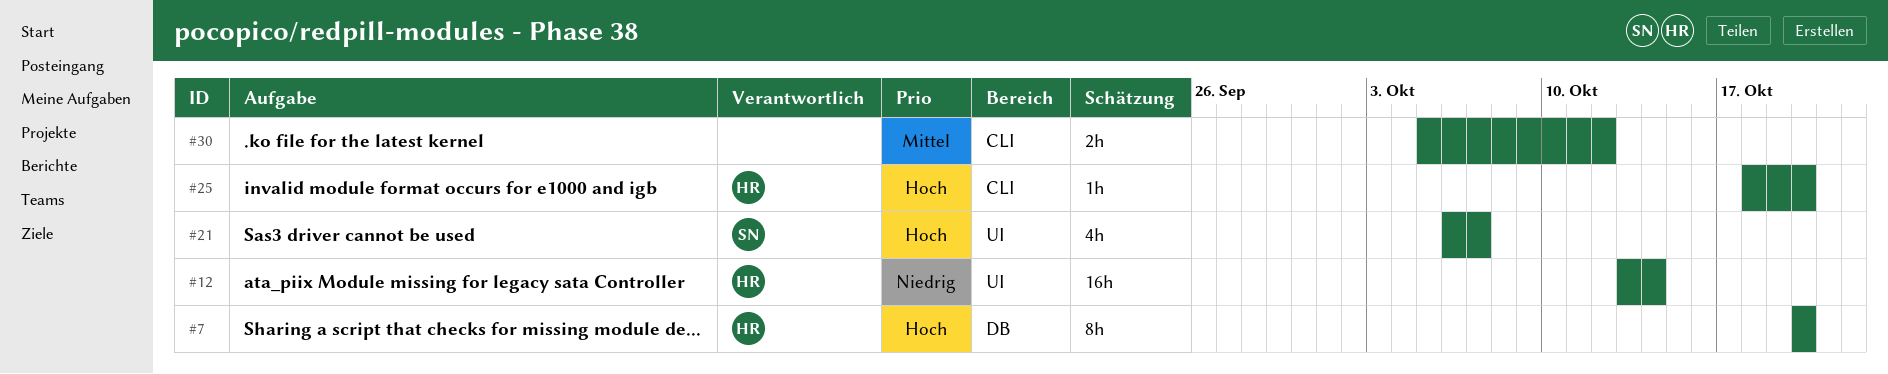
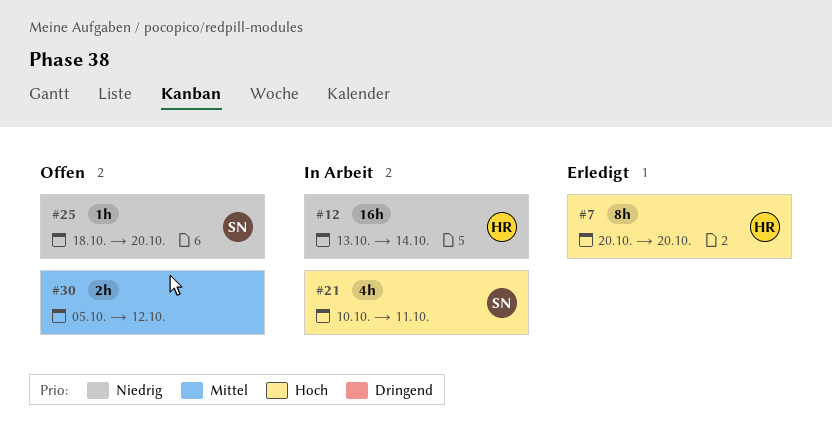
#21, start: Oct 6 -> Oct 10
#21, due: Oct 7 -> Oct 11
#25, owner: HR -> SN
#25, priority: Hoch -> Niedrig

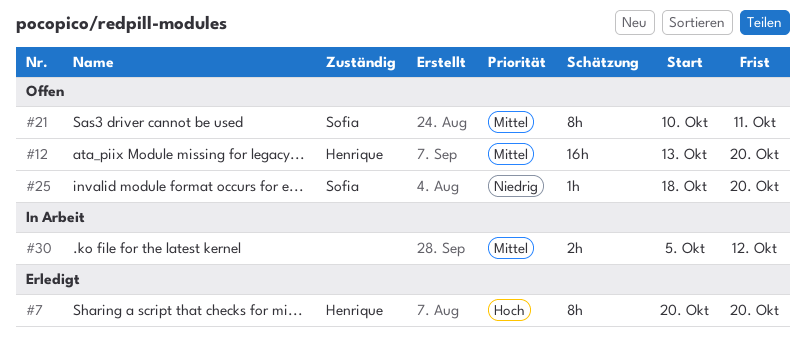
#12, status: In Arbeit -> Offen
#12, priority: Niedrig -> Mittel
#12, due: Oct 14 -> Oct 20
#21, status: In Arbeit -> Offen
#21, priority: Hoch -> Mittel
#21, estimate: 4h -> 8h
#30, status: Offen -> In Arbeit

